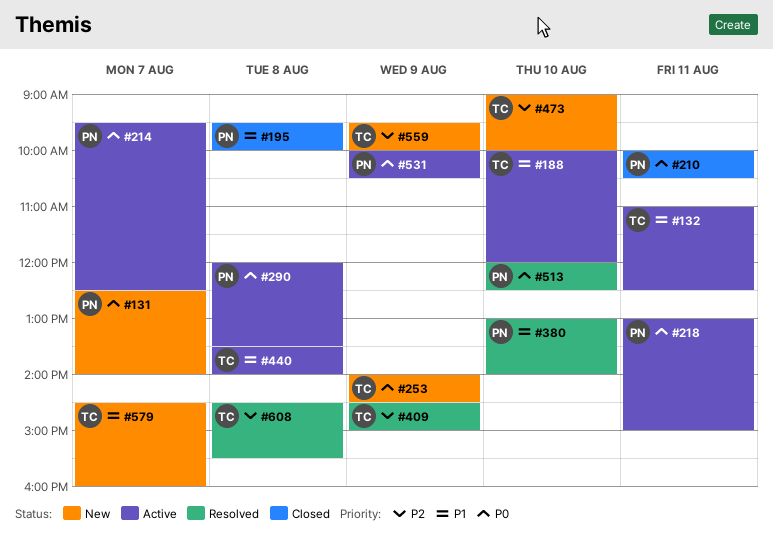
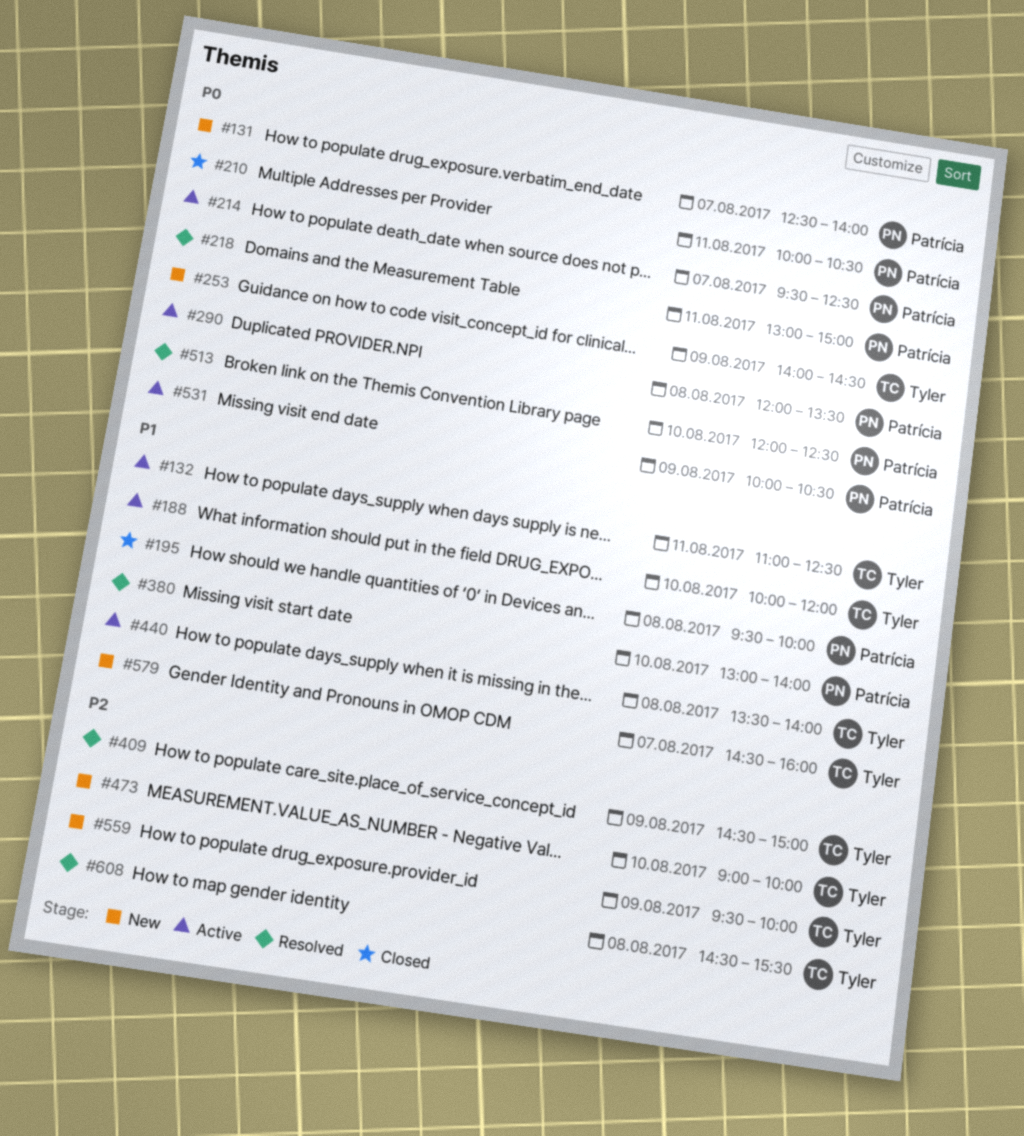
#218, status: Active -> Resolved

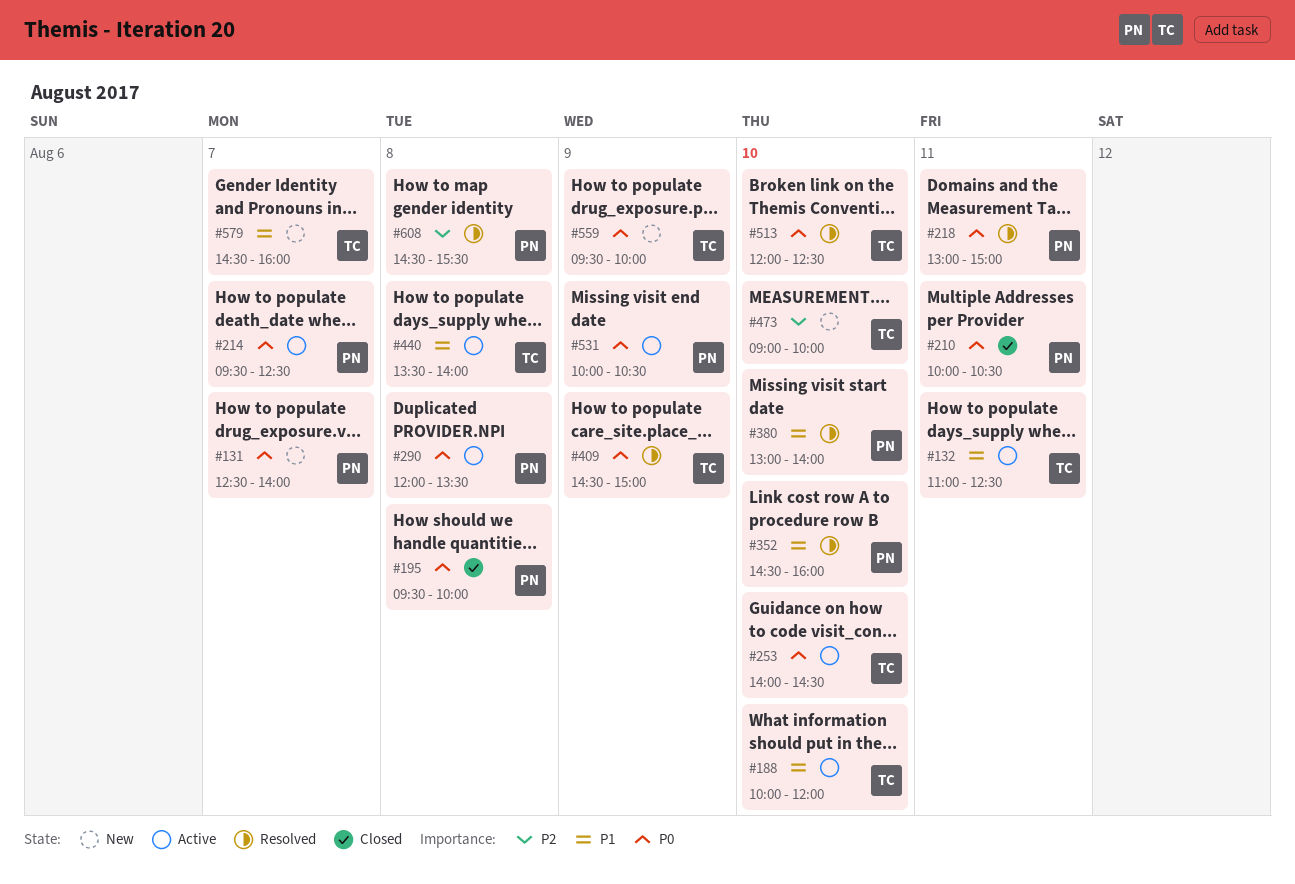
#195, priority: P1 -> P0
#253, status: New -> Active
#253, day: Aug 9 -> Aug 10
#352: none -> present
#409, priority: P2 -> P0
#513, owner: Patrícia -> Tyler
#559, priority: P2 -> P0
#608, owner: Tyler -> Patrícia

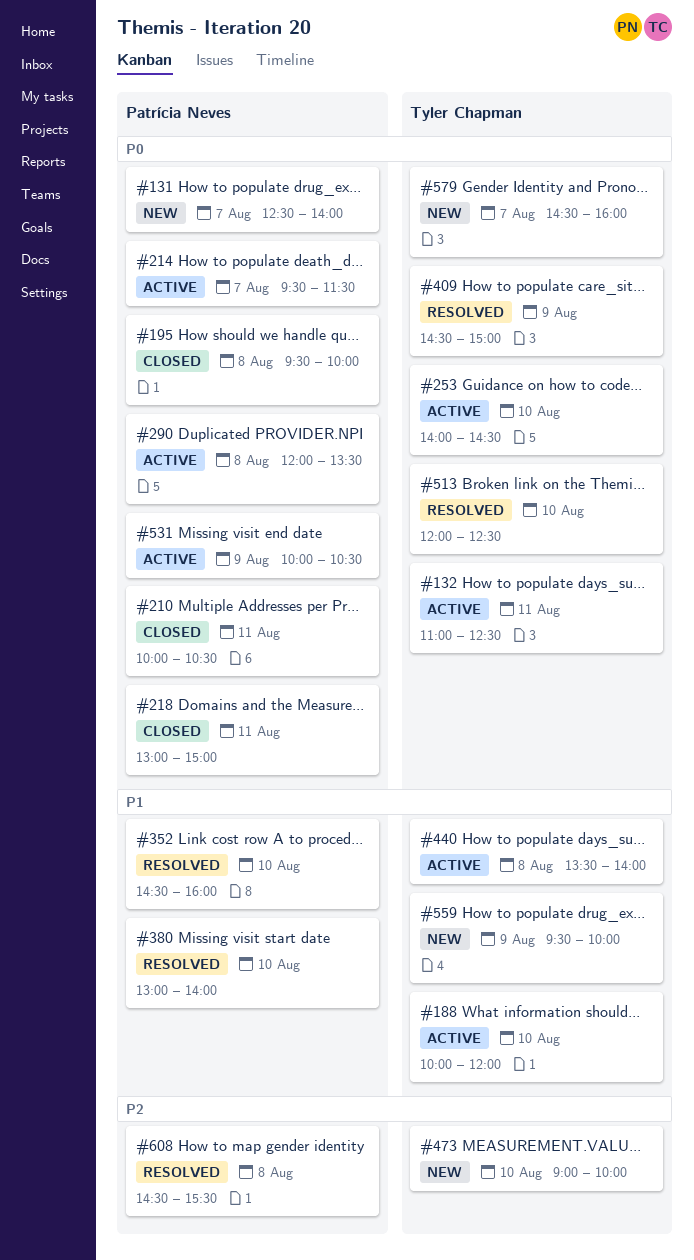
#132, priority: P1 -> P0
#214, ends: 12:30 -> 11:30
#218, status: Resolved -> Closed
#559, priority: P0 -> P1
#579, priority: P1 -> P0

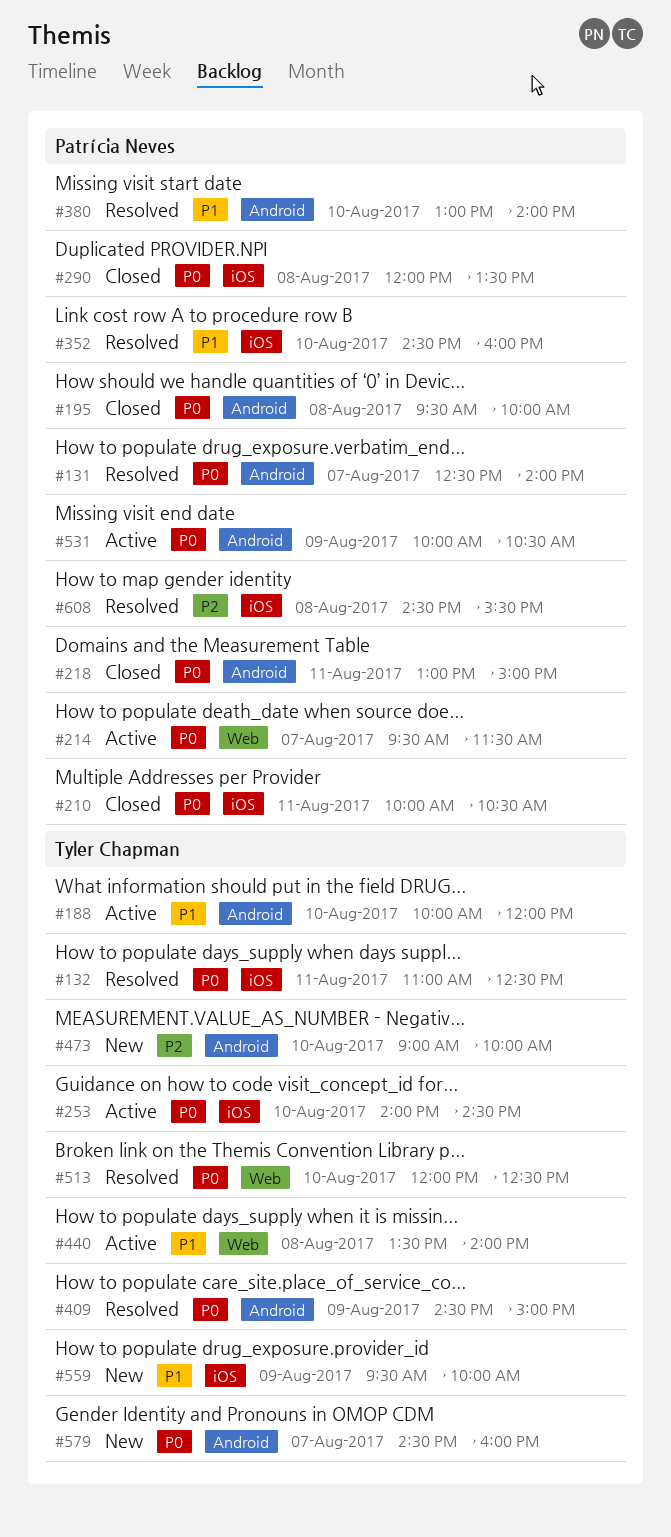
#131, status: New -> Resolved
#132, status: Active -> Resolved
#290, status: Active -> Closed

